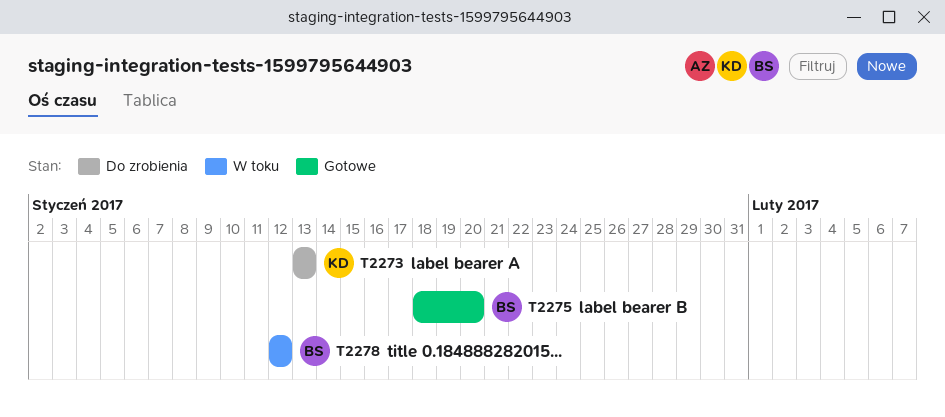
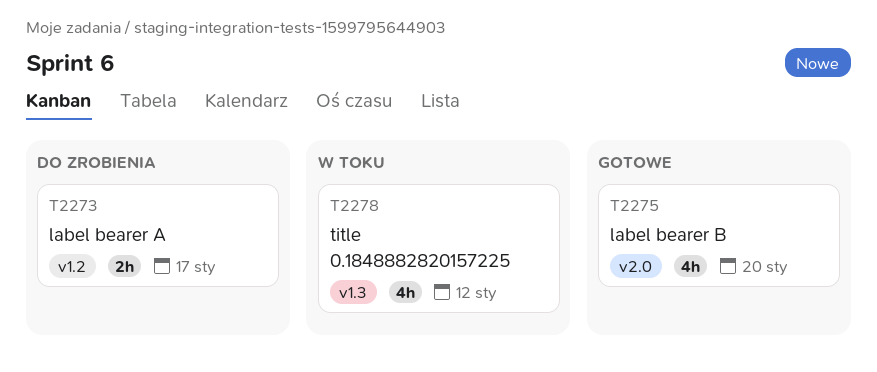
T2273, due: Jan 13 -> Jan 17

